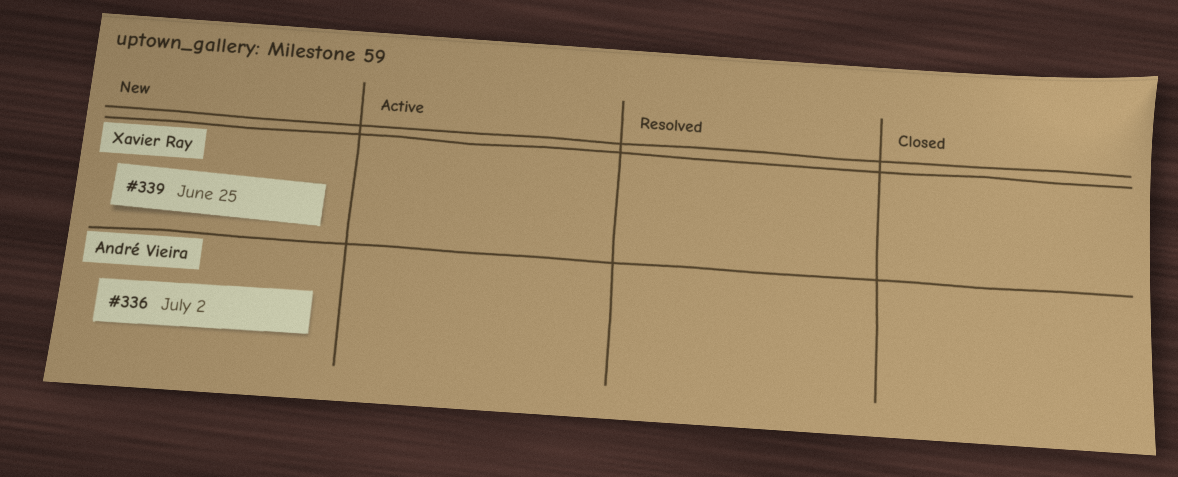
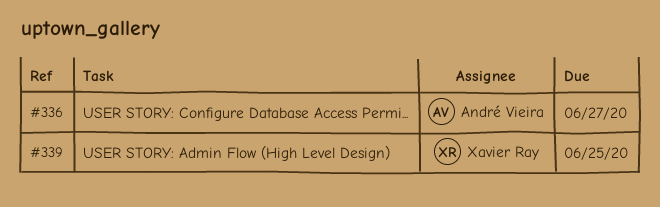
#336, due: Jul 2 -> Jun 27

